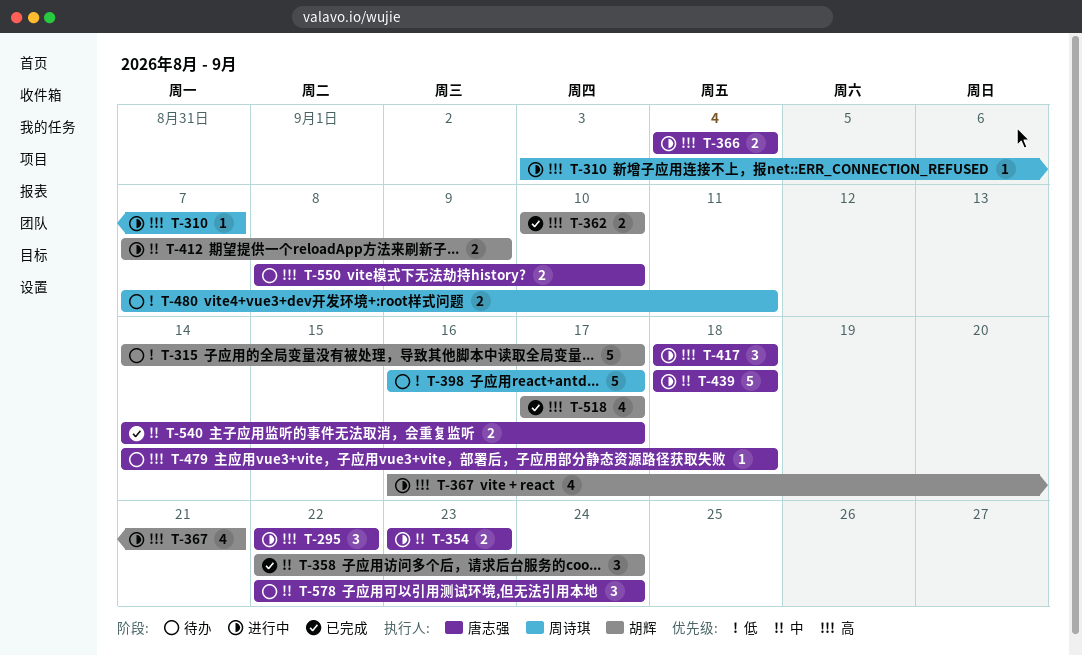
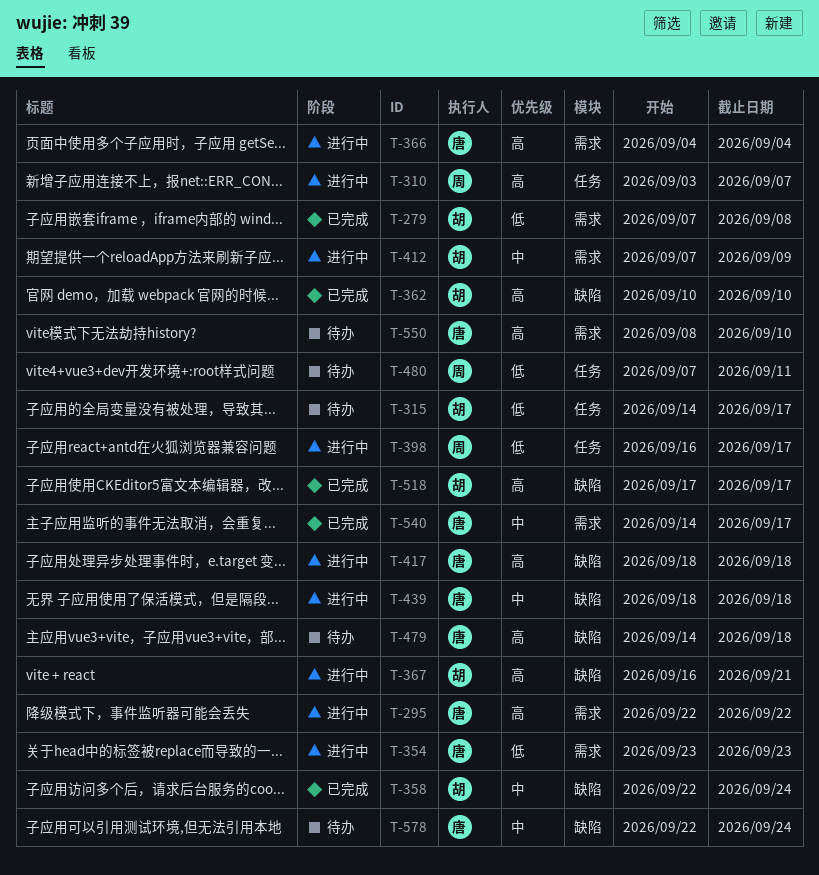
T-279: none -> present
T-354, priority: 中 -> 低
T-398, status: 待办 -> 进行中

